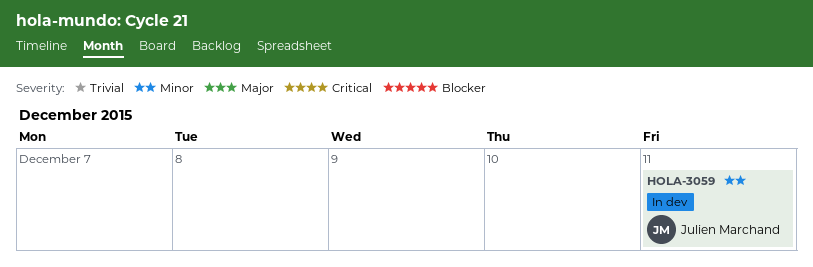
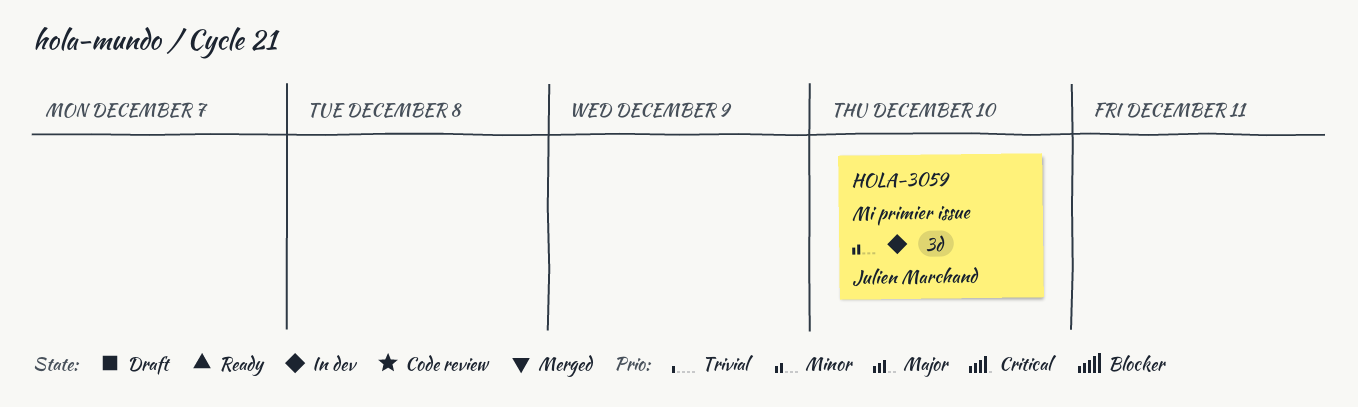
HOLA-3059, due: Dec 11 -> Dec 10

